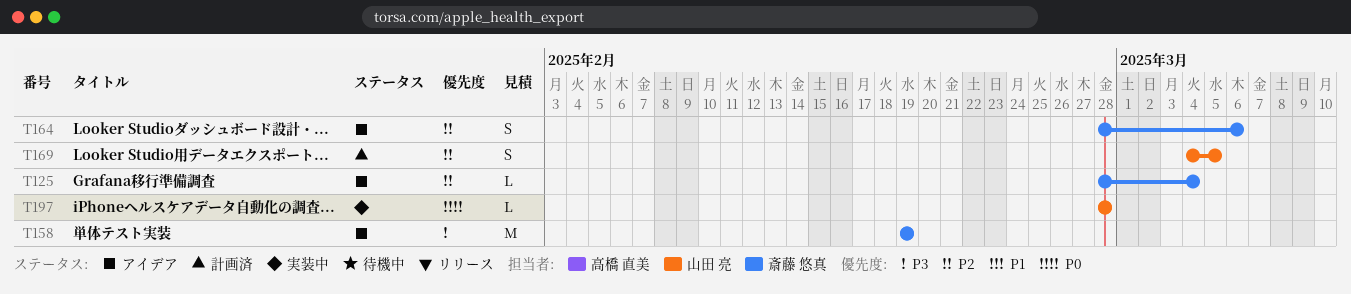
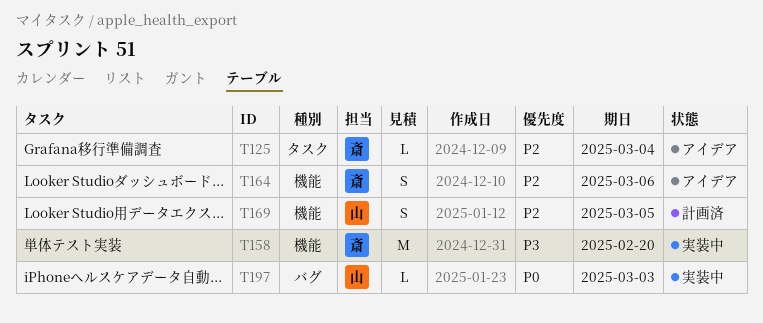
T158, status: アイデア -> 実装中
T158, due: Feb 19 -> Feb 20
T197, due: Feb 28 -> Mar 3

